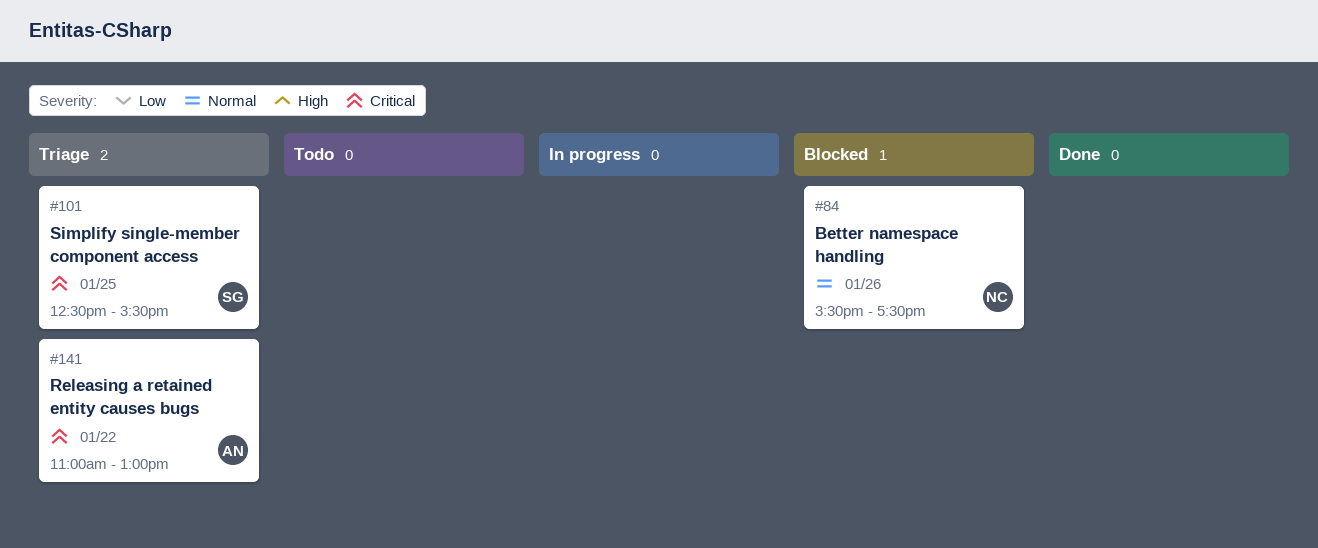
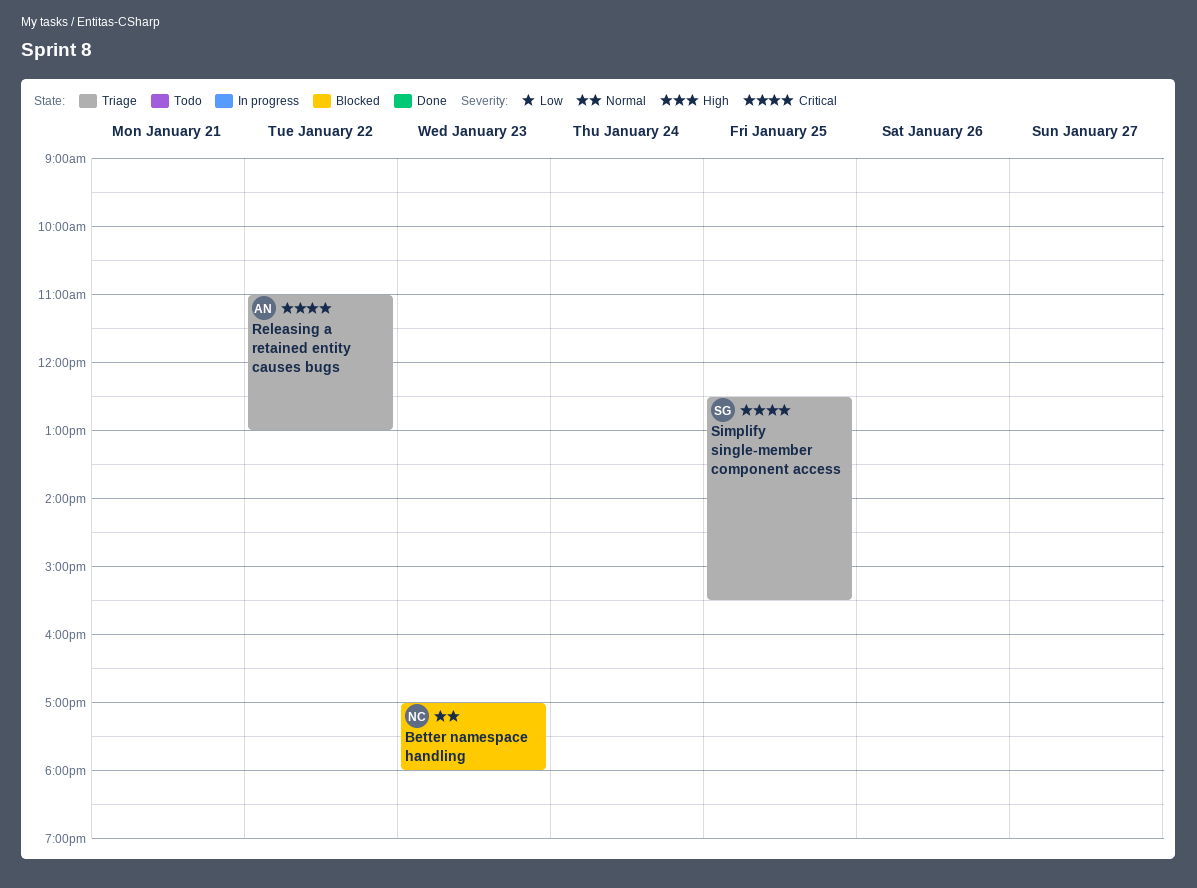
Better namespace handling, day: Jan 26 -> Jan 23
Better namespace handling, begins: 15:30 -> 17:00
Better namespace handling, ends: 17:30 -> 18:00

